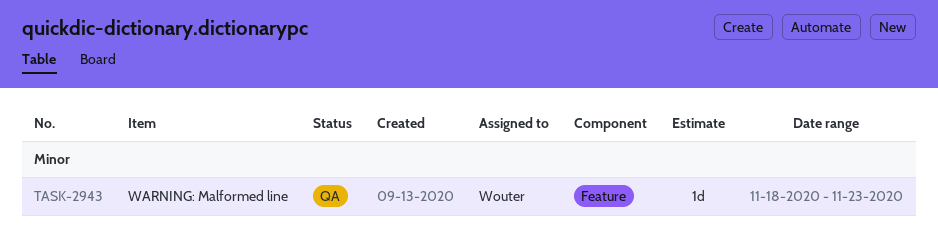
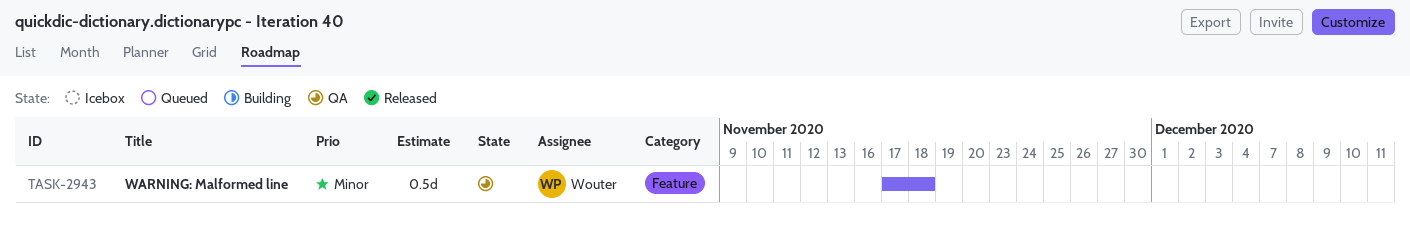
TASK-2943, estimate: 1d -> 0.5d
TASK-2943, start: Nov 18 -> Nov 17
TASK-2943, due: Nov 23 -> Nov 18

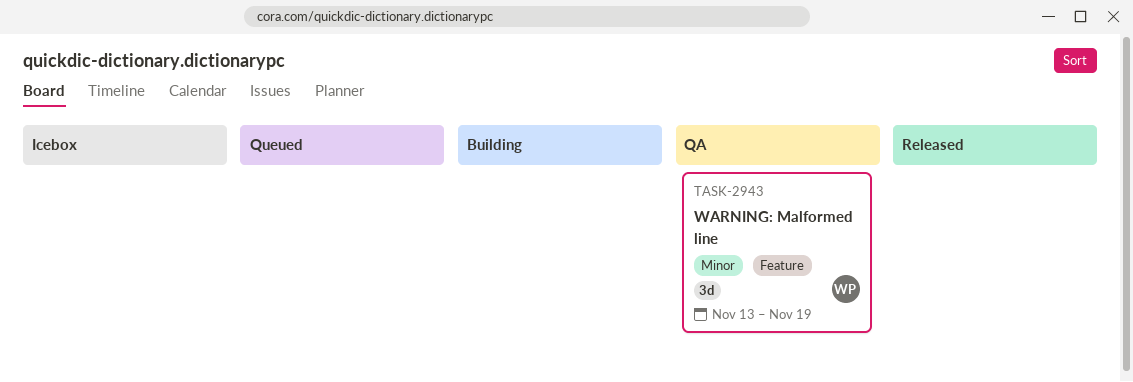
TASK-2943, estimate: 0.5d -> 3d
TASK-2943, start: Nov 17 -> Nov 13
TASK-2943, due: Nov 18 -> Nov 19

